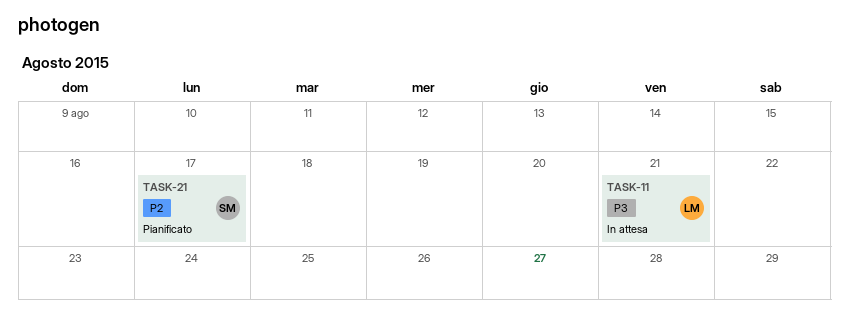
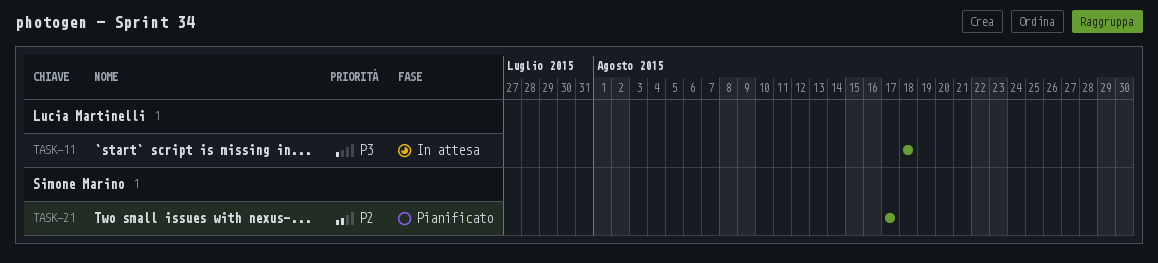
TASK-11, due: Aug 21 -> Aug 18

